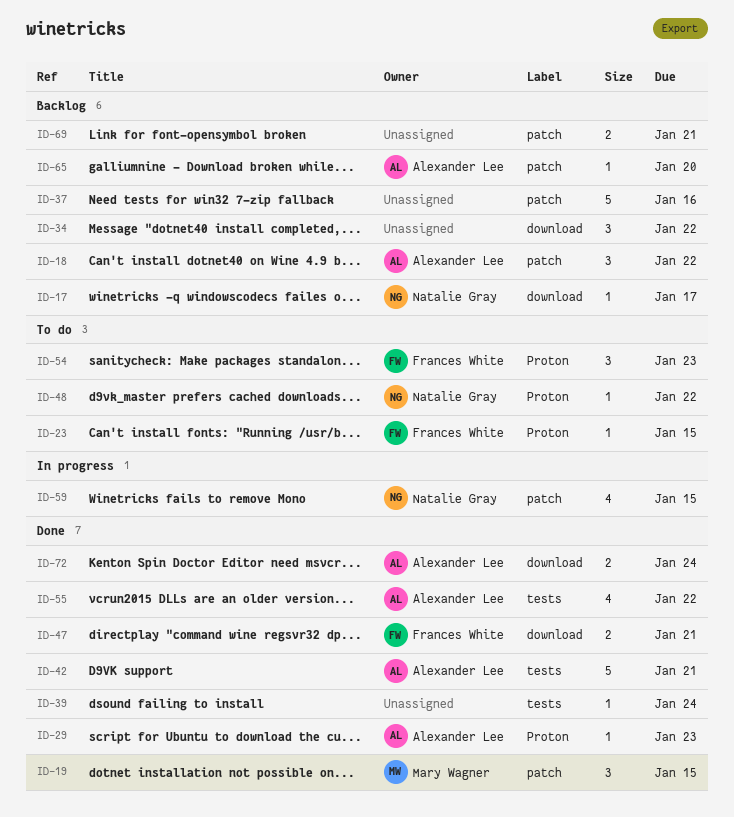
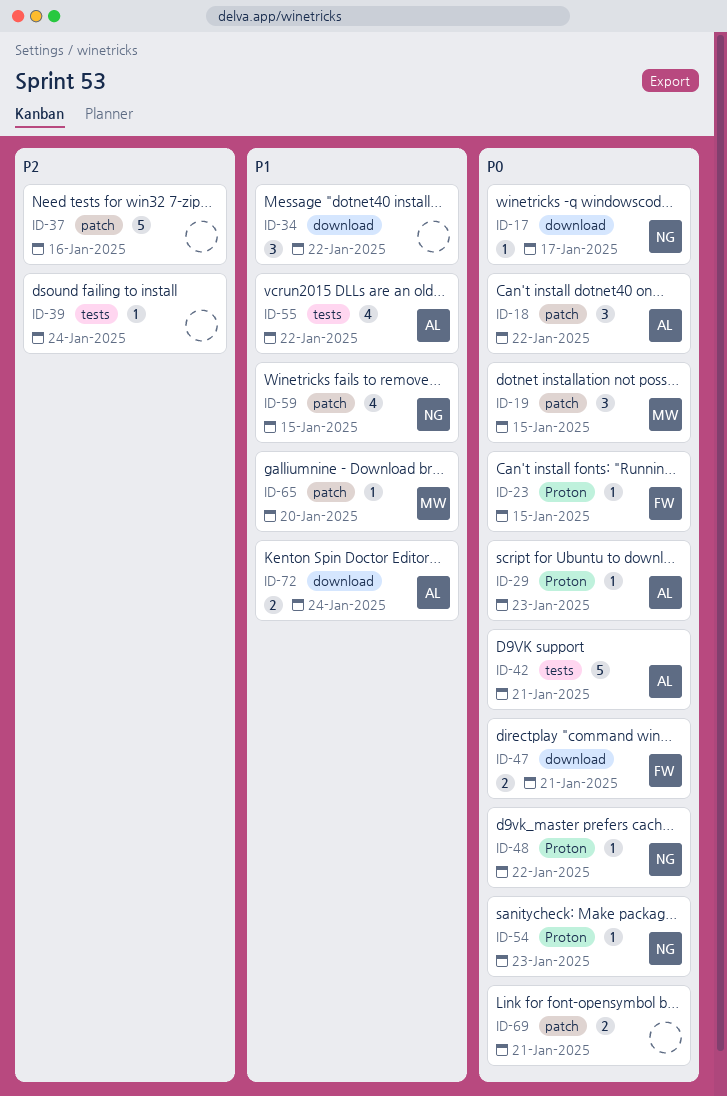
ID-54, owner: Frances White -> Natalie Gray
ID-54, estimate: 3 -> 1
ID-65, owner: Alexander Lee -> Mary Wagner

